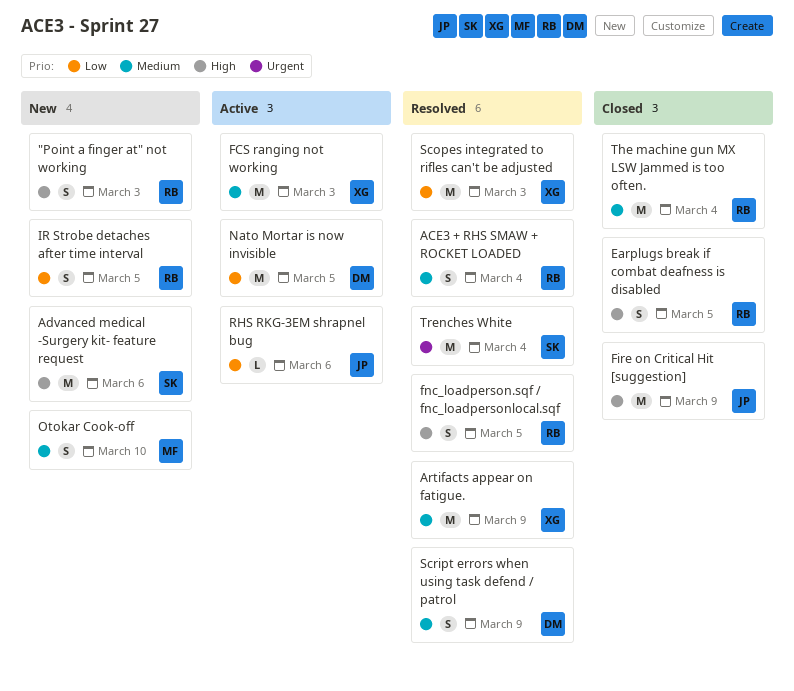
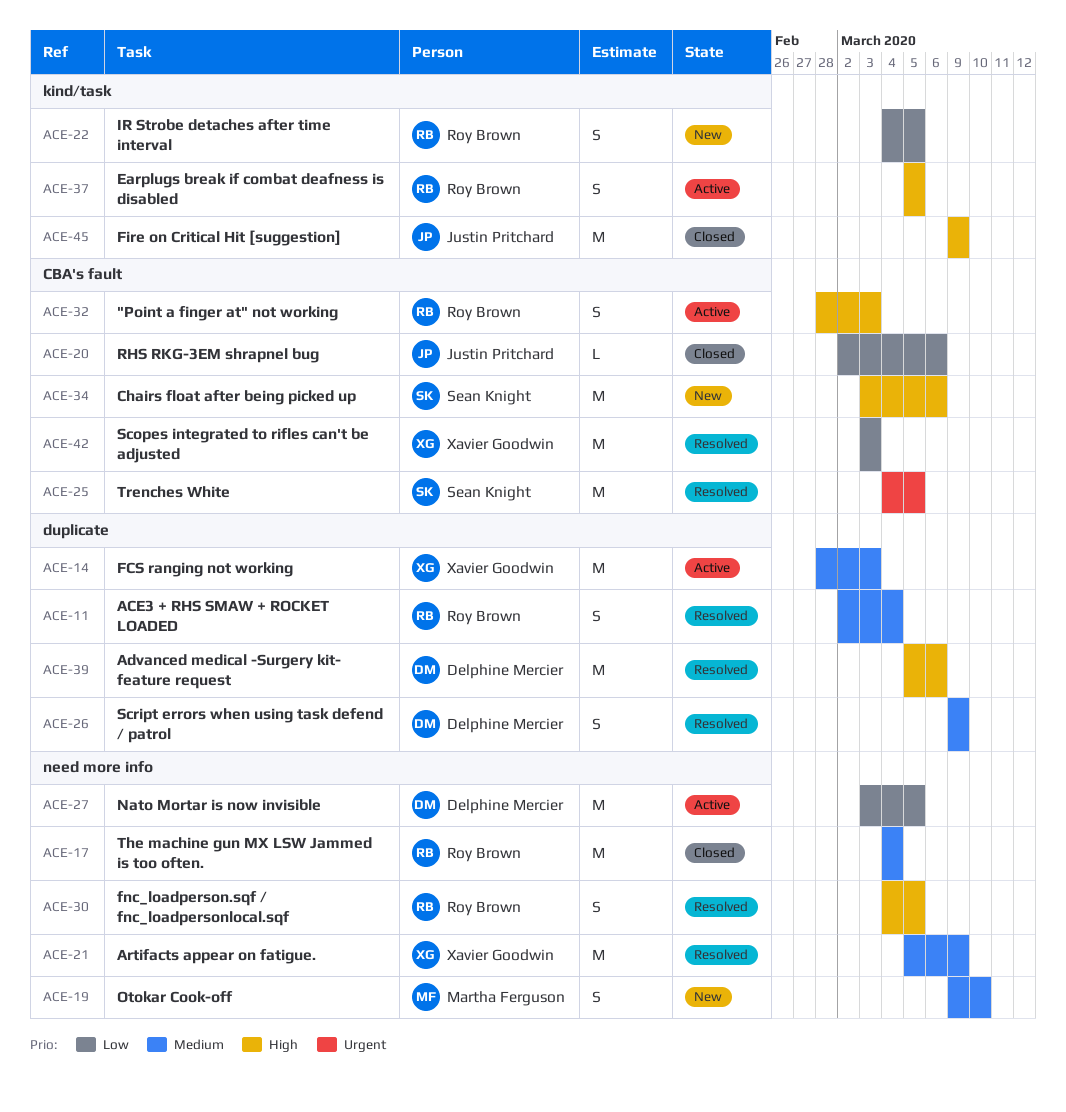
"Point a finger at" not working, status: New -> Active
Advanced medical -Surgery kit- feature request, status: New -> Resolved
Advanced medical -Surgery kit- feature request, owner: Sean Knight -> Delphine Mercier
Chairs float after being picked up: none -> present
Earplugs break if combat deafness is disabled, status: Closed -> Active
RHS RKG-3EM shrapnel bug, status: Active -> Closed
Trenches White, due: Mar 4 -> Mar 5

